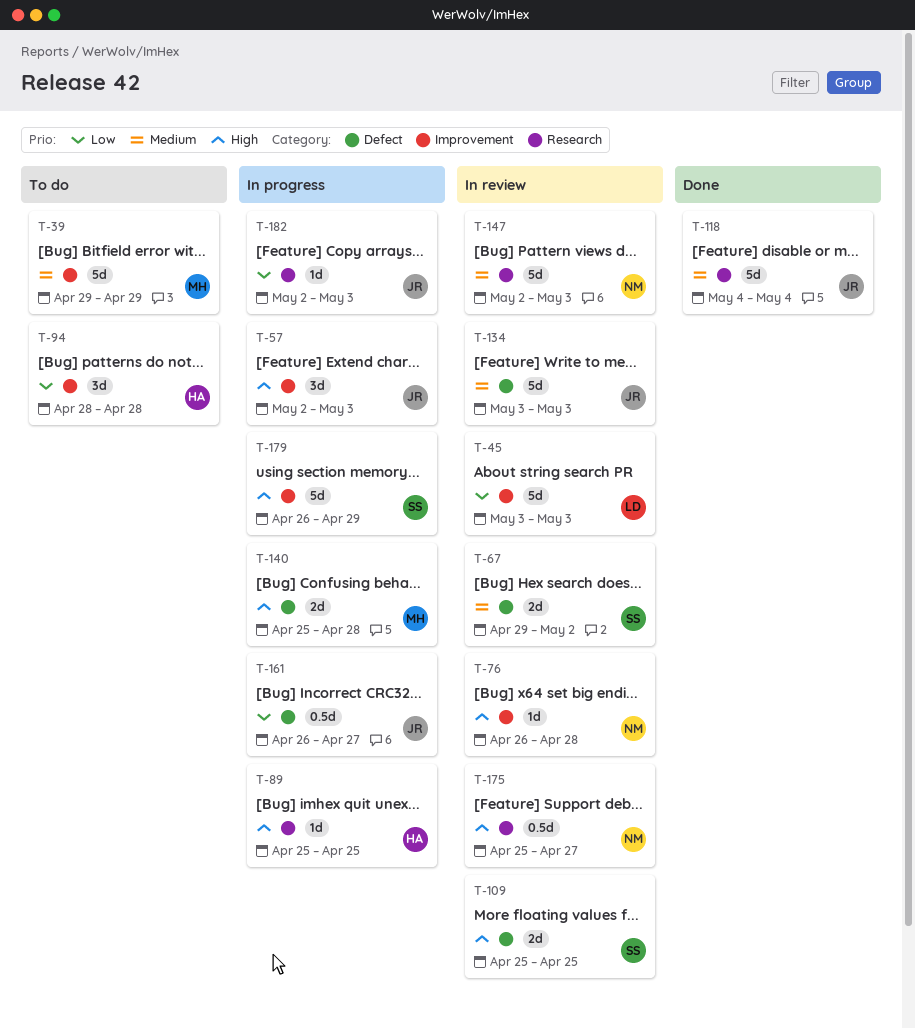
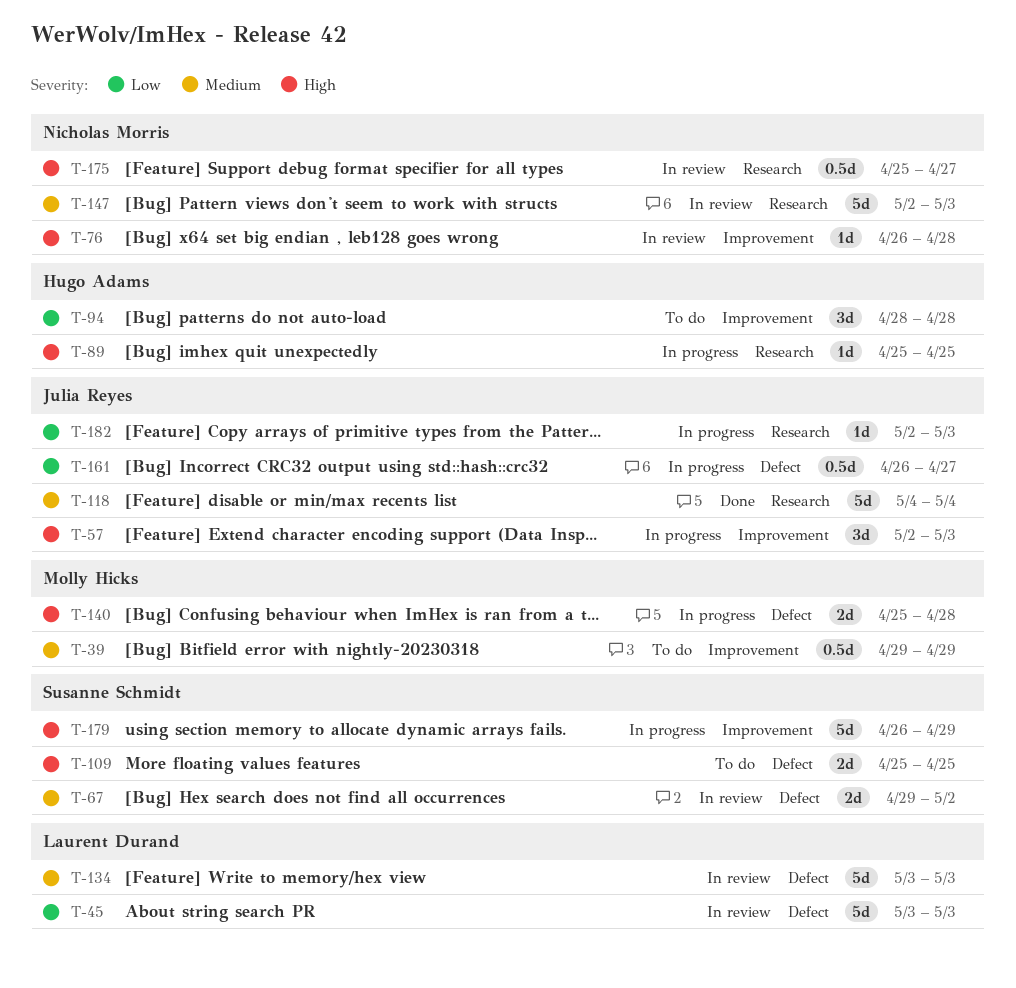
T-39, estimate: 5d -> 0.5d
T-45, label: Improvement -> Defect
T-109, status: In review -> To do
T-134, owner: Julia Reyes -> Laurent Durand

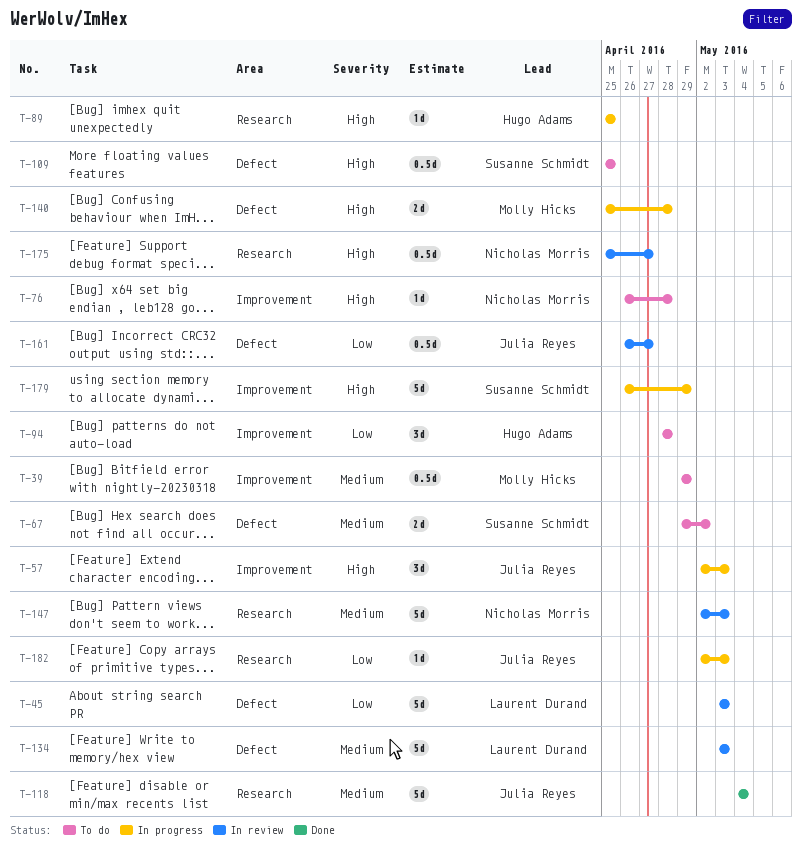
T-67, status: In review -> To do
T-76, status: In review -> To do
T-109, estimate: 2d -> 0.5d
T-161, status: In progress -> In review

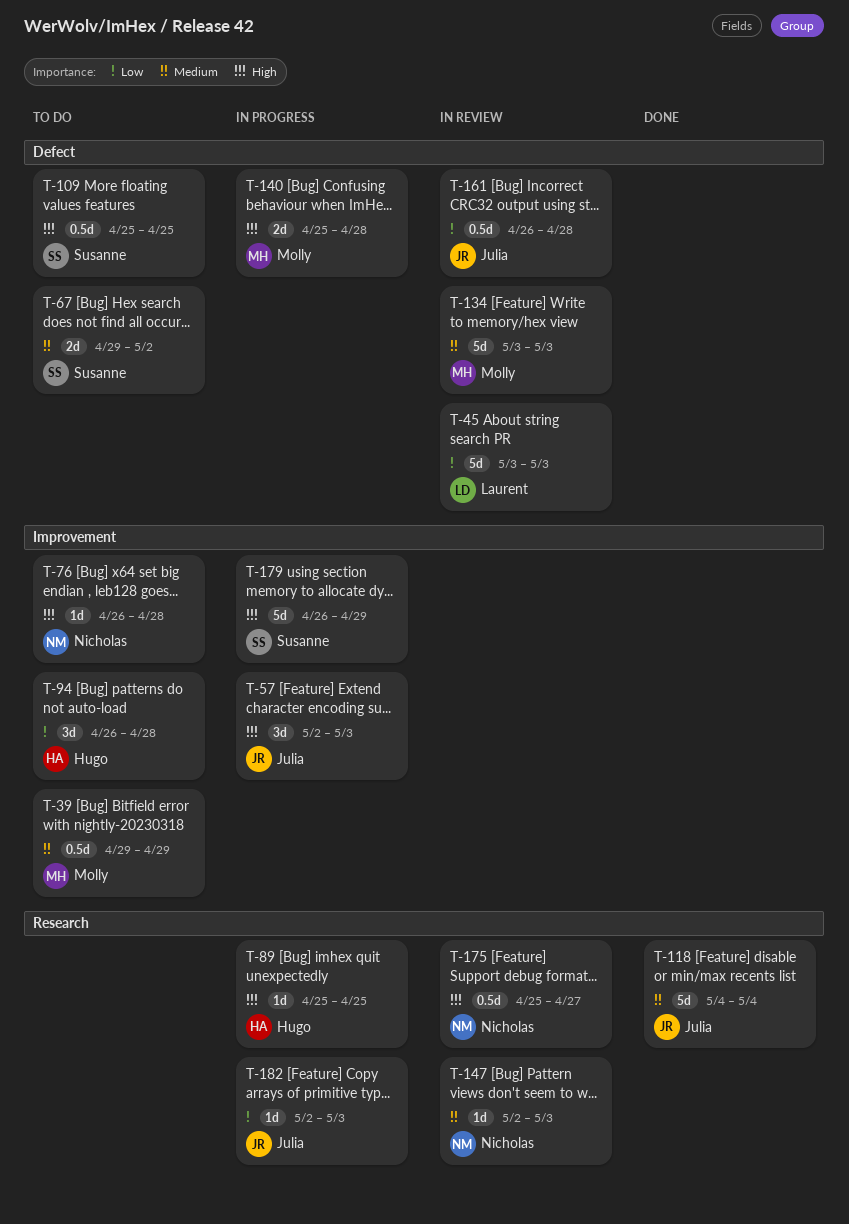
T-94, start: Apr 28 -> Apr 26
T-134, owner: Laurent Durand -> Molly Hicks
T-147, estimate: 5d -> 1d
T-161, due: Apr 27 -> Apr 28

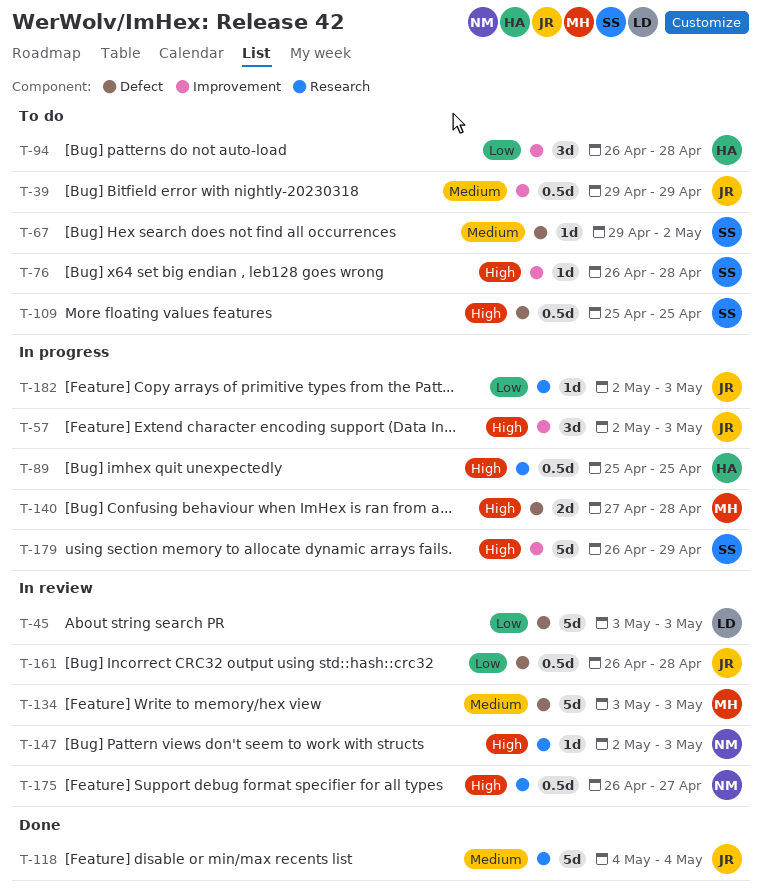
T-39, owner: Molly -> Julia
T-67, estimate: 2d -> 1d
T-76, owner: Nicholas -> Susanne
T-89, estimate: 1d -> 0.5d
T-140, start: Apr 25 -> Apr 27
T-147, priority: Medium -> High
T-175, start: Apr 25 -> Apr 26

